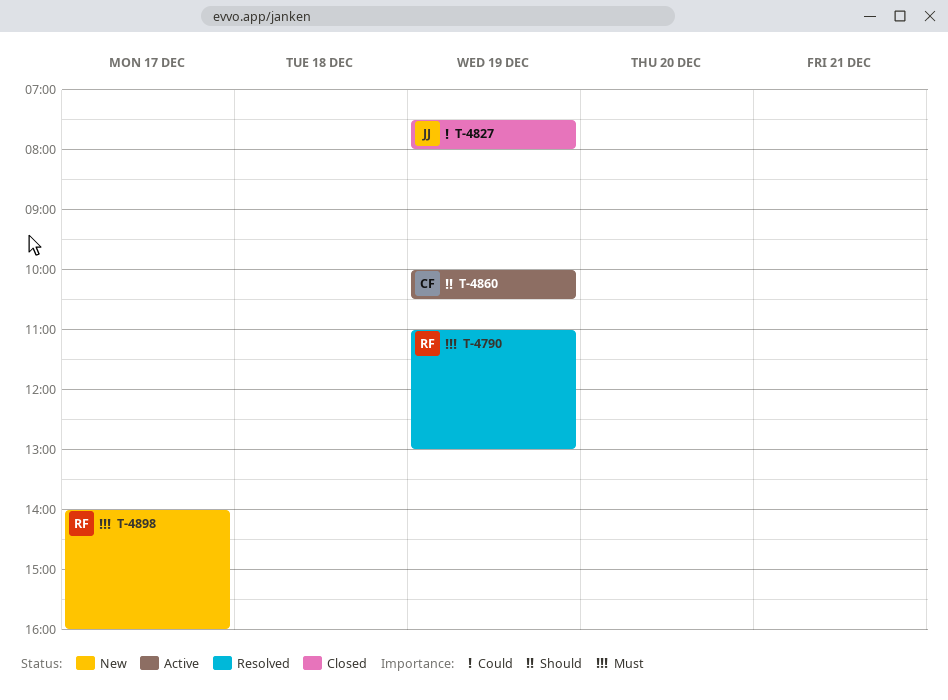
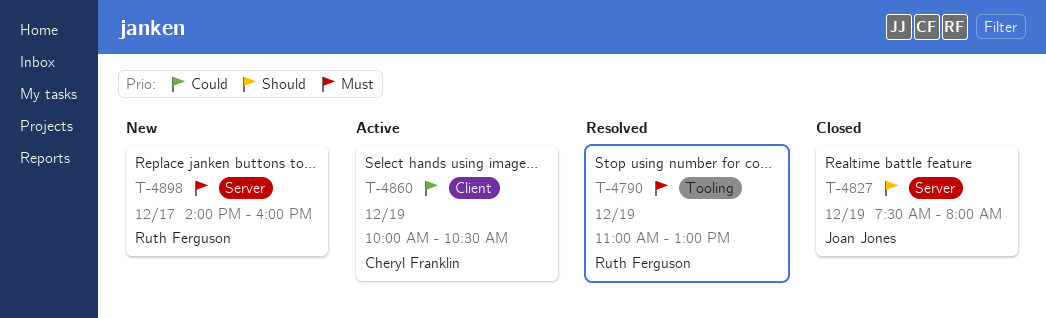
T-4827, priority: Could -> Should
T-4860, priority: Should -> Could

